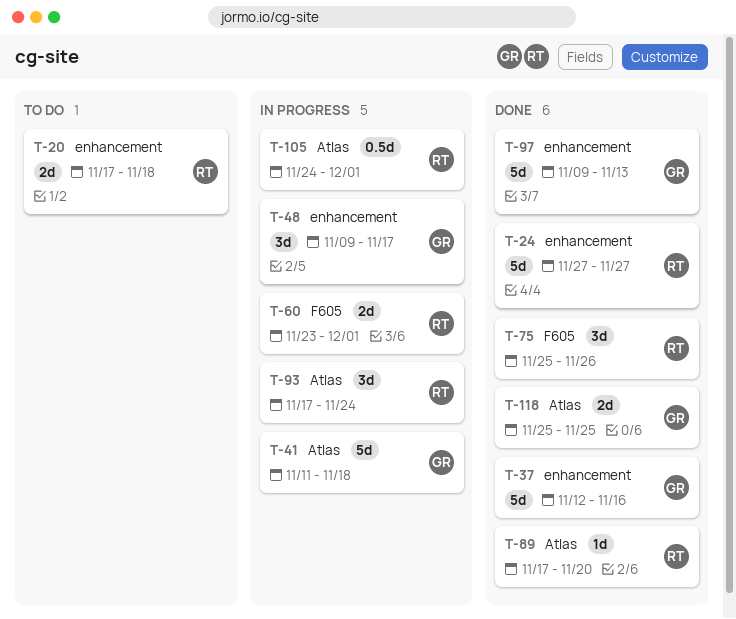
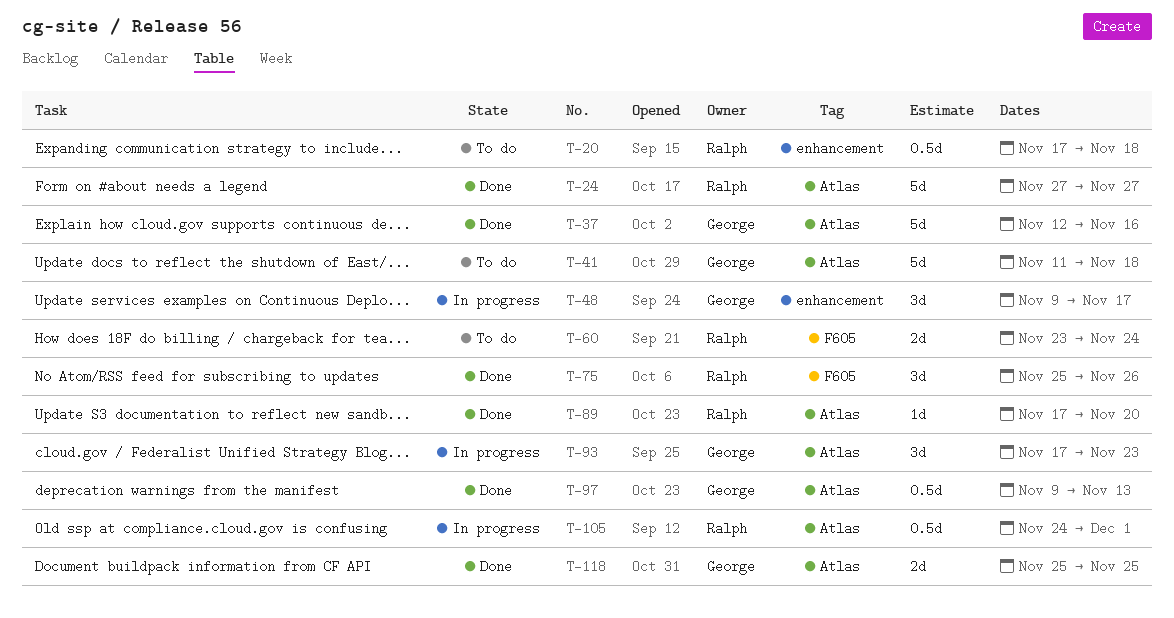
T-20, estimate: 2d -> 0.5d
T-24, label: enhancement -> Atlas
T-37, label: enhancement -> Atlas
T-41, status: In progress -> To do
T-60, status: In progress -> To do
T-60, due: Dec 1 -> Nov 24
T-93, owner: Ralph -> George
T-93, due: Nov 24 -> Nov 23
T-97, label: enhancement -> Atlas
T-97, estimate: 5d -> 0.5d

